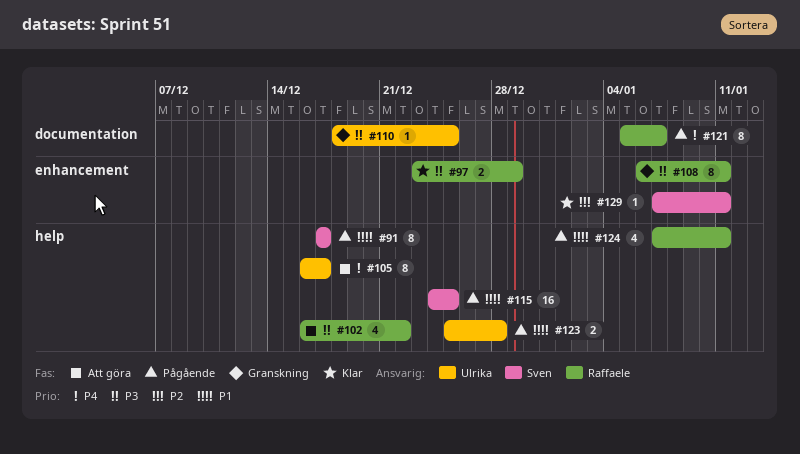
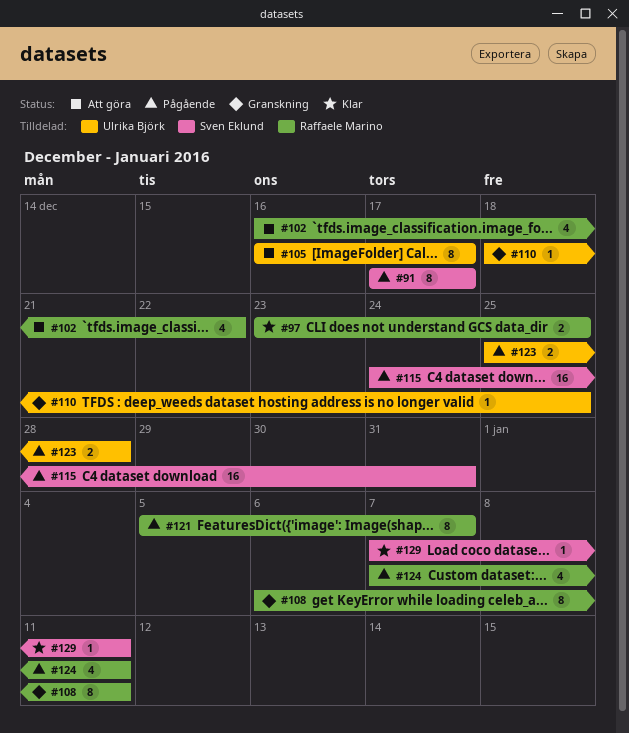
#97, due: Dec 29 -> Dec 25
#115, due: Dec 25 -> Dec 31

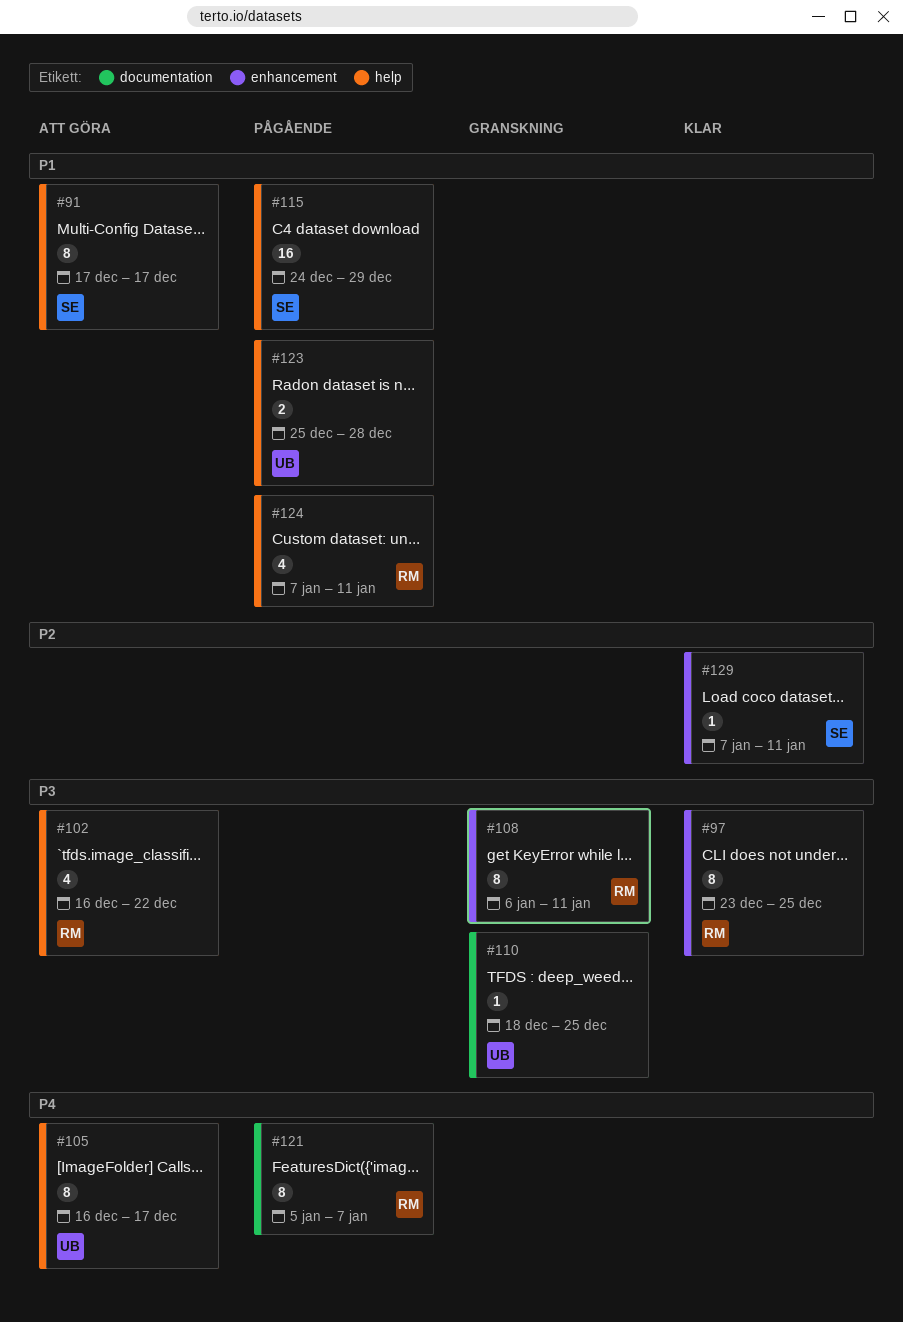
#91, status: Pågående -> Att göra
#97, estimate: 2 -> 8
#115, due: Dec 31 -> Dec 29

